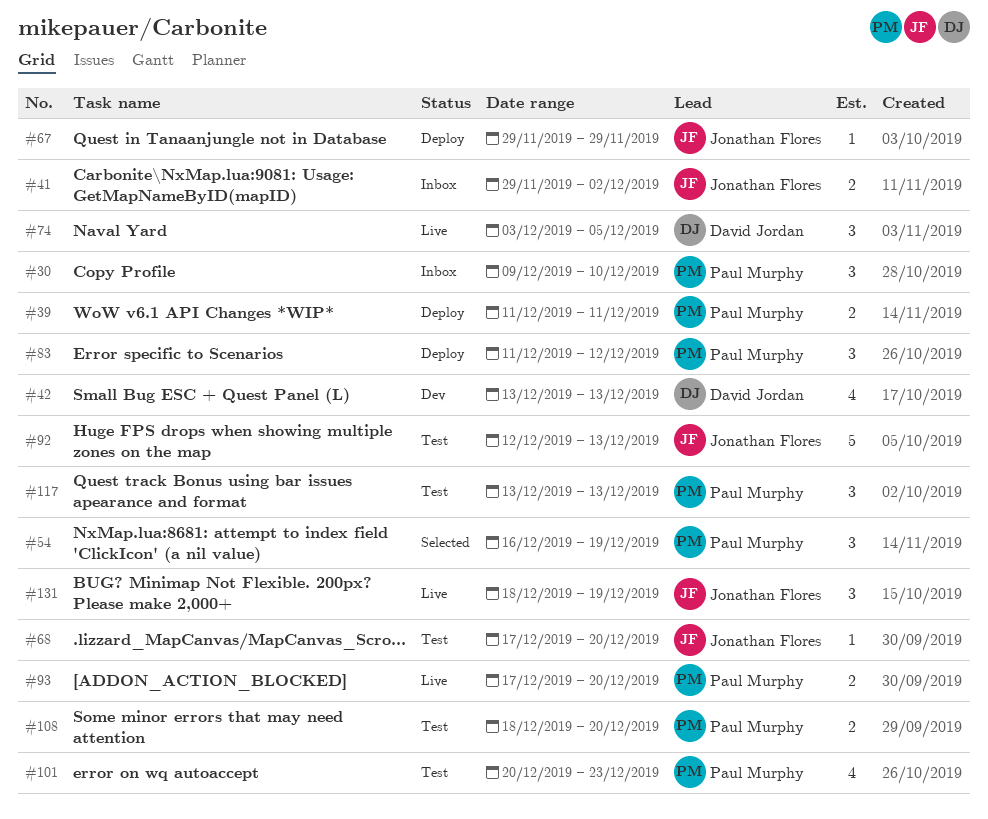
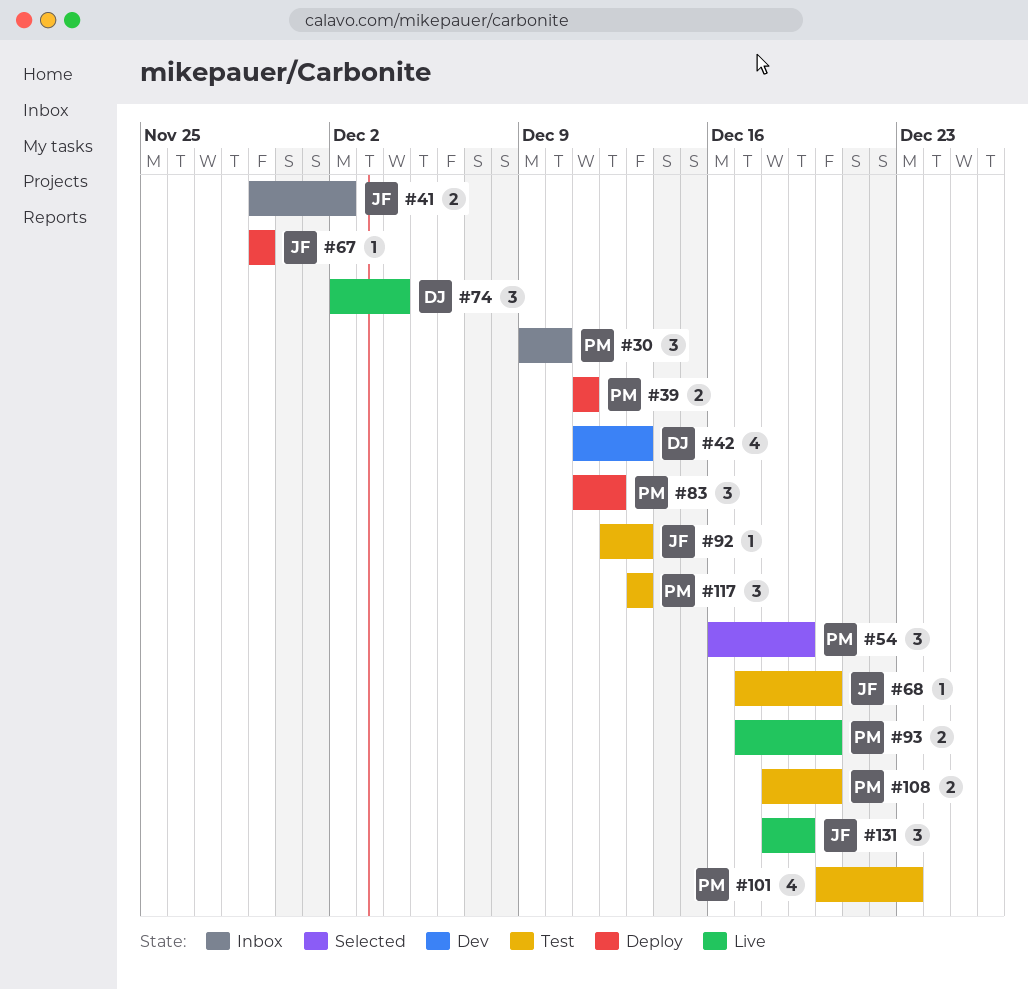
#42, start: Dec 13 -> Dec 11
#74, start: Dec 3 -> Dec 2
#74, due: Dec 5 -> Dec 4
#92, estimate: 5 -> 1

